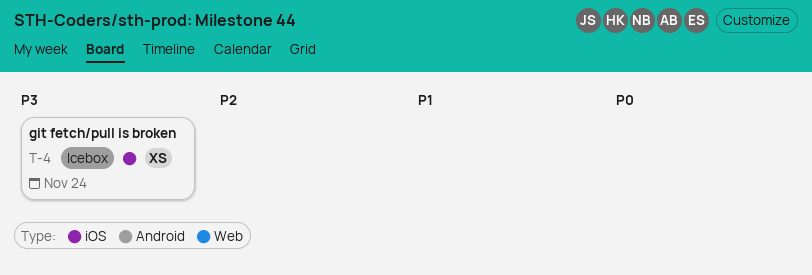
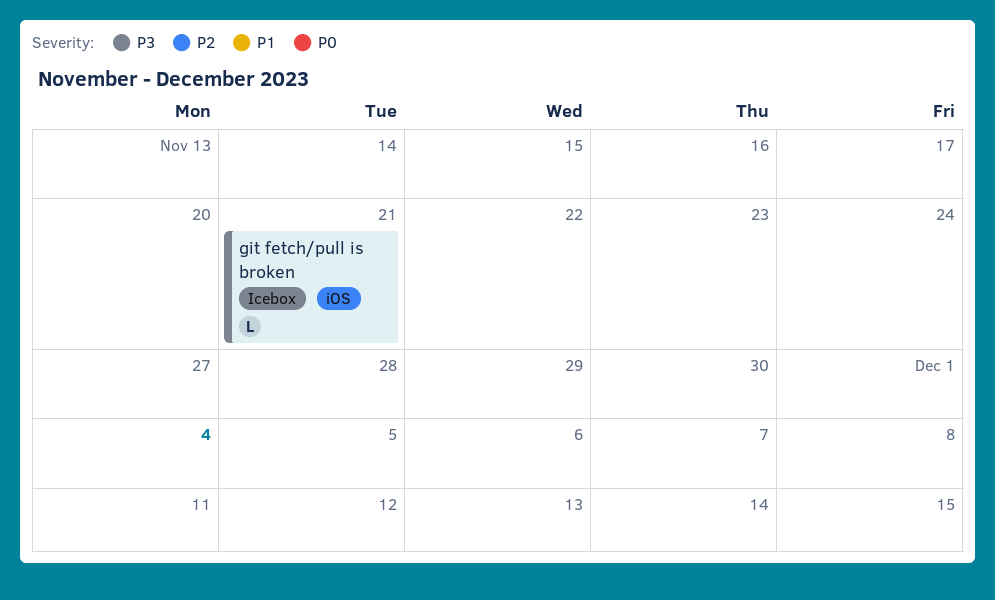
git fetch/pull is broken, estimate: XS -> L
git fetch/pull is broken, due: Nov 24 -> Nov 21

